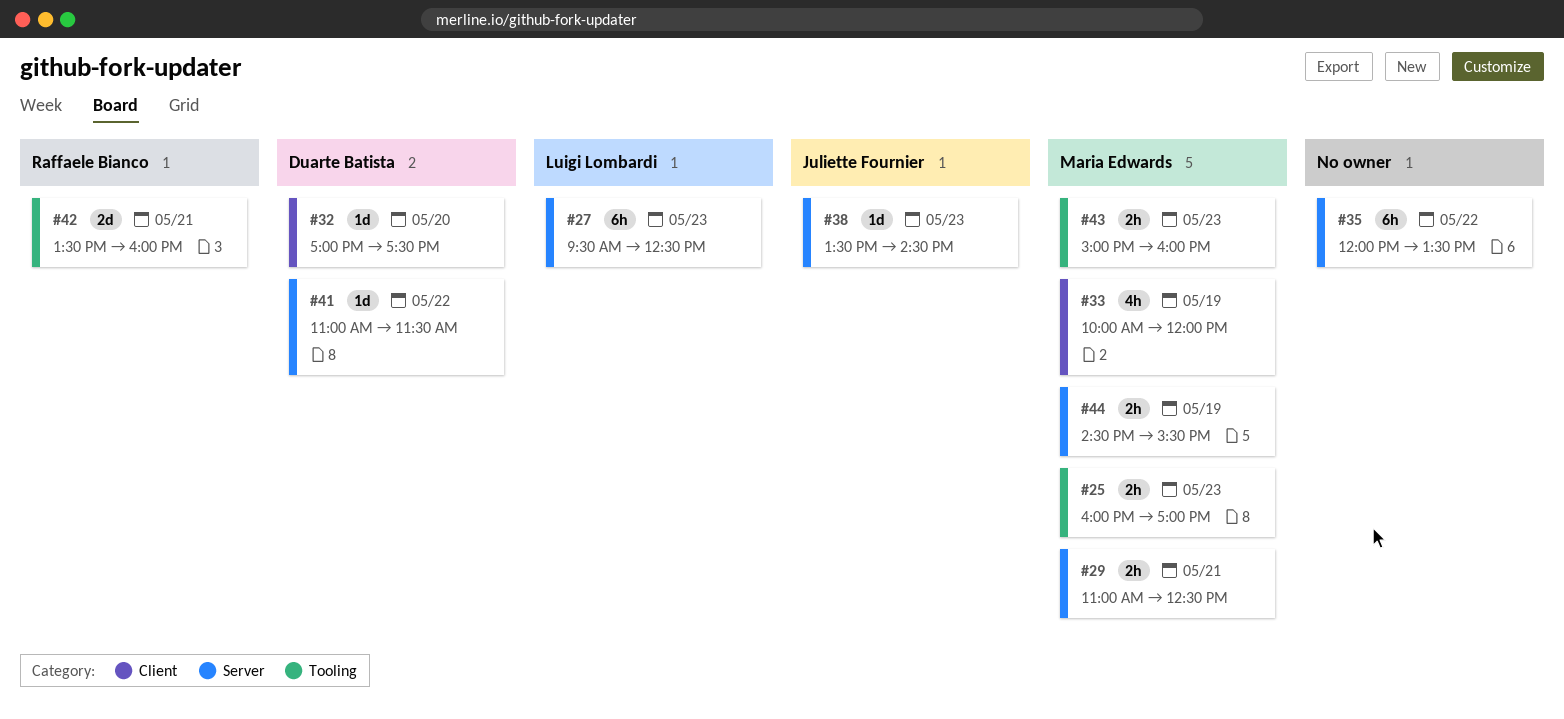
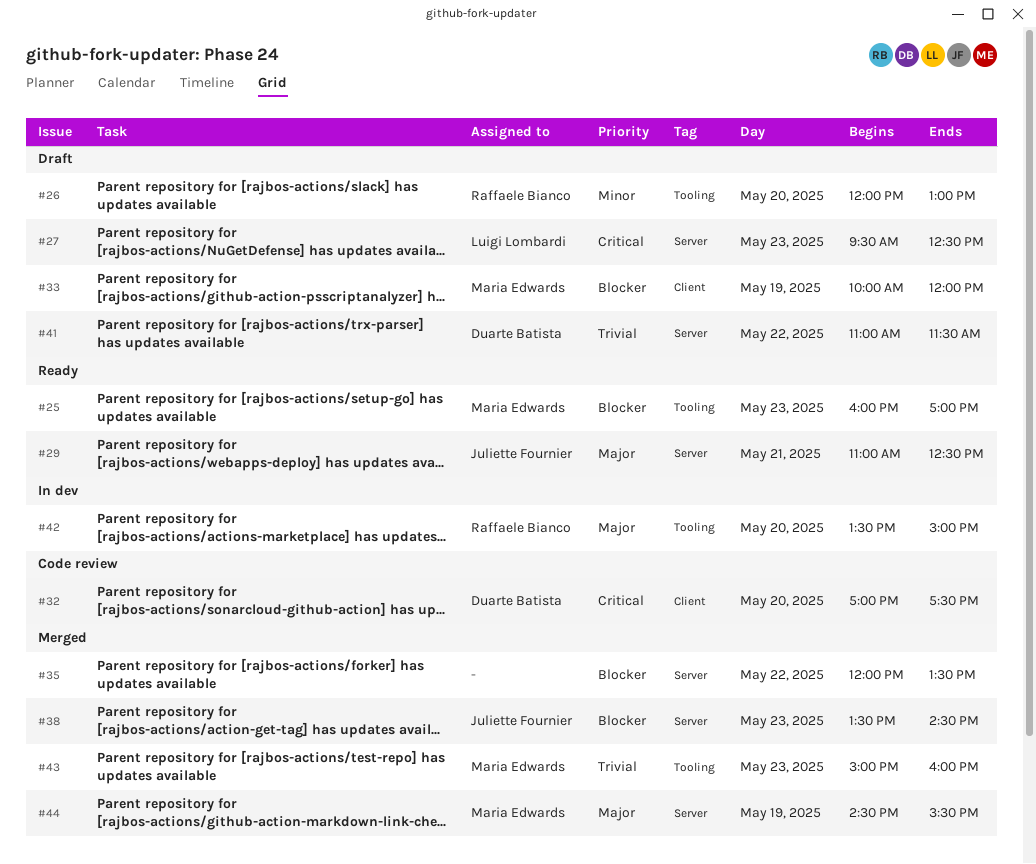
#26: none -> present
#29, owner: Maria Edwards -> Juliette Fournier
#42, day: May 21 -> May 20
#42, ends: 16:00 -> 15:00

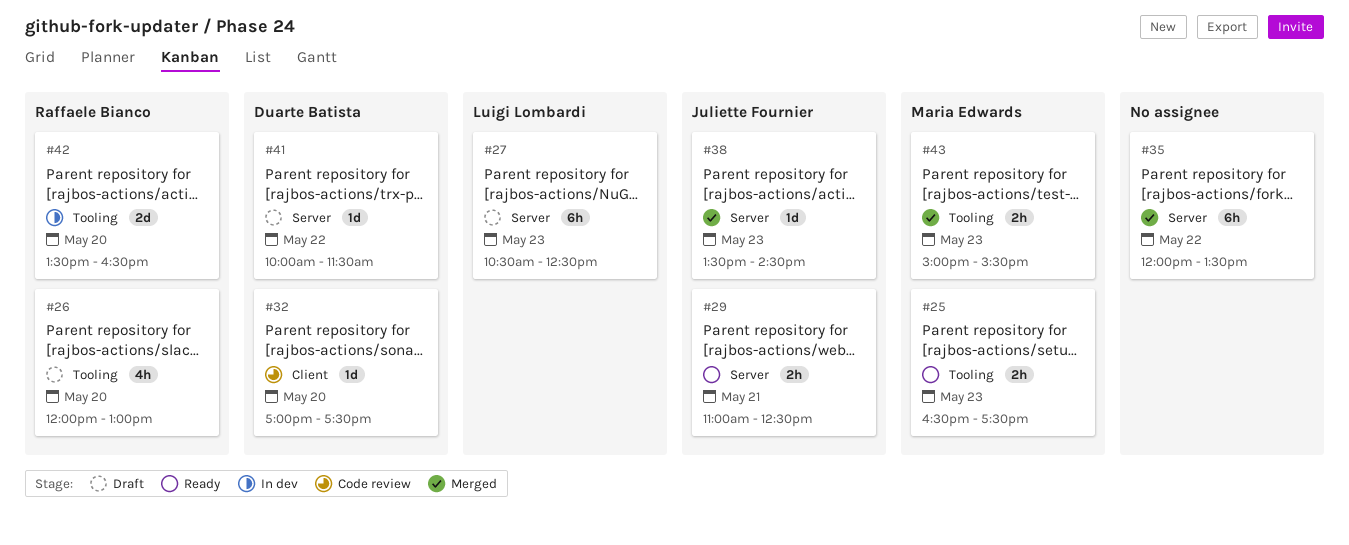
#25, begins: 16:00 -> 16:30
#25, ends: 17:00 -> 17:30
#27, begins: 09:30 -> 10:30
#33: present -> none
#41, begins: 11:00 -> 10:00
#42, ends: 15:00 -> 16:30
#43, ends: 16:00 -> 15:30
#44: present -> none

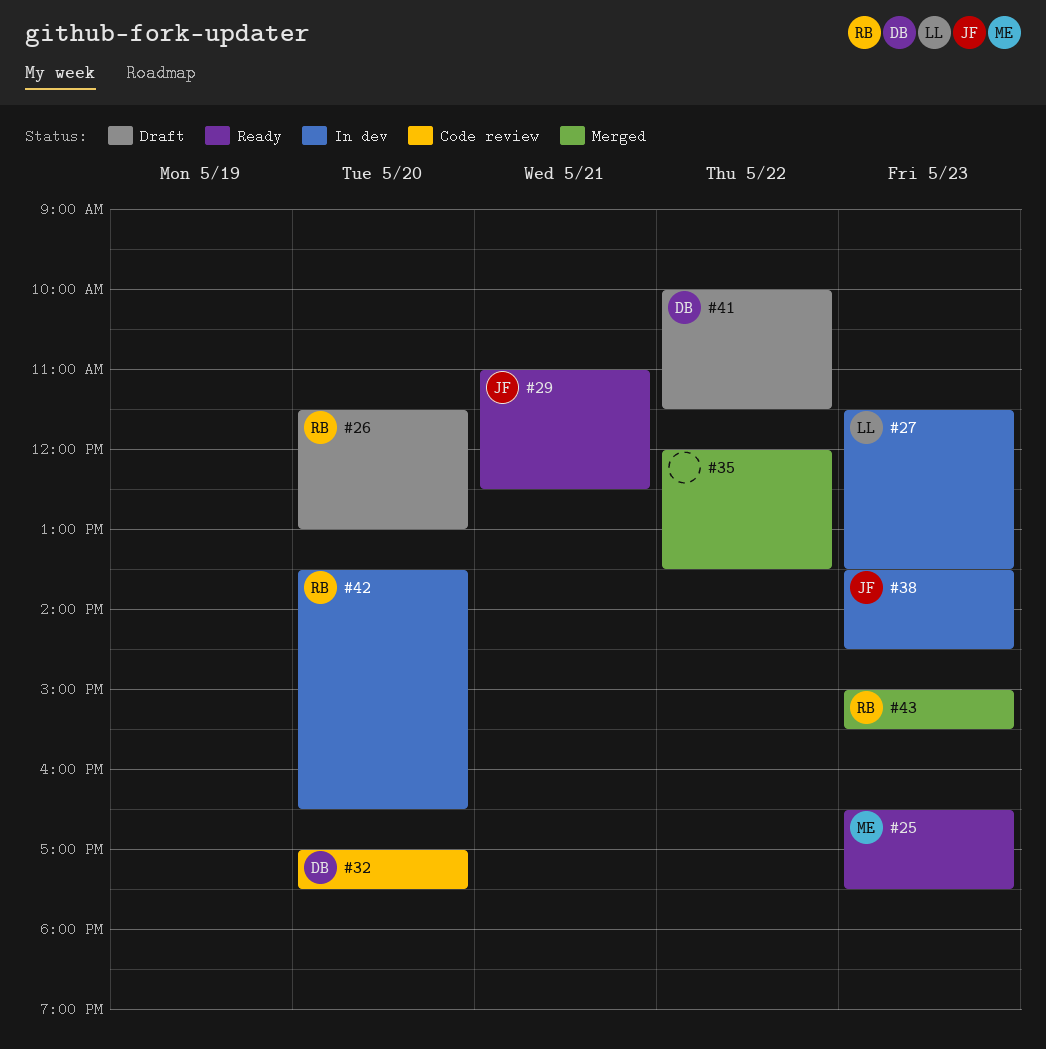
#26, begins: 12:00 -> 11:30
#27, status: Draft -> In dev
#27, begins: 10:30 -> 11:30
#27, ends: 12:30 -> 13:30
#38, status: Merged -> In dev
#43, owner: Maria Edwards -> Raffaele Bianco

